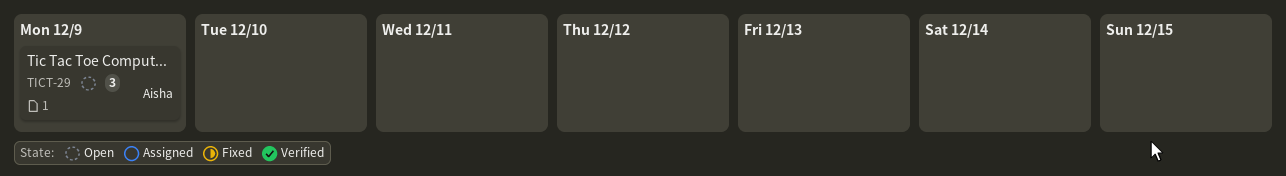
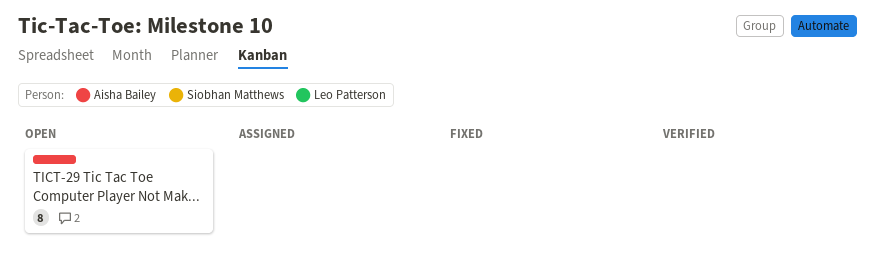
TICT-29, estimate: 3 -> 8

